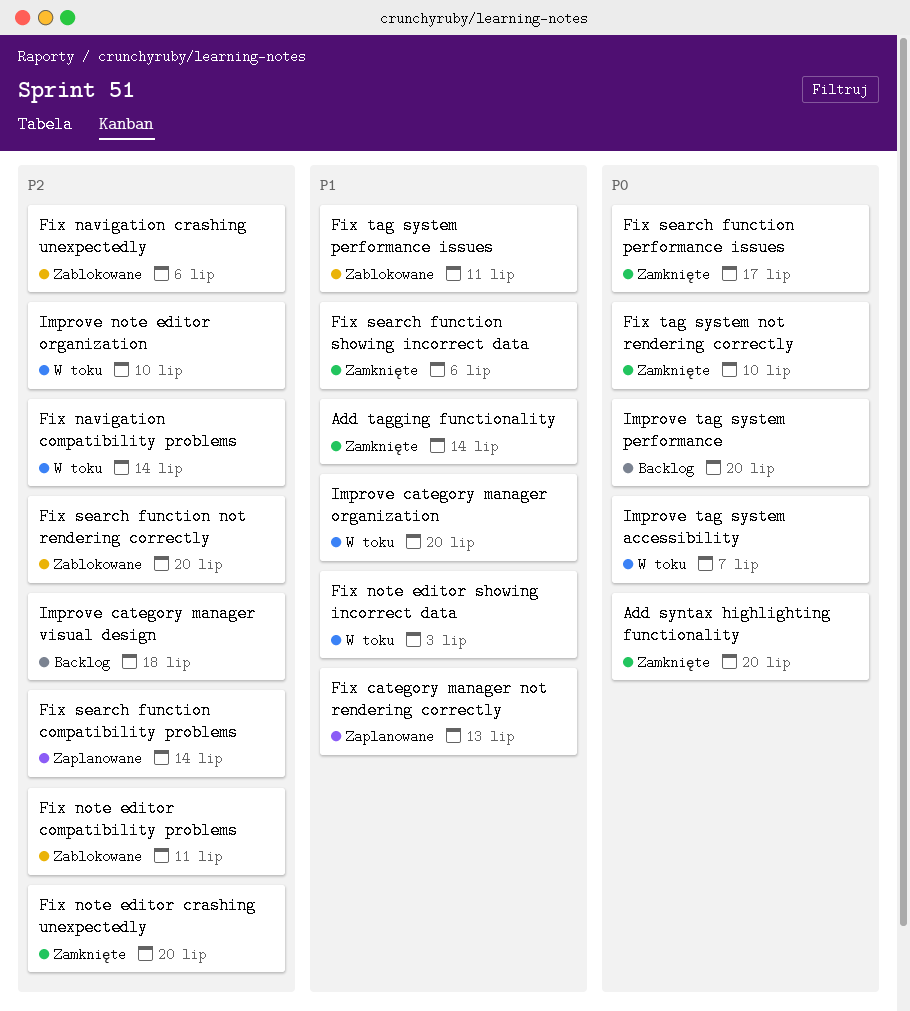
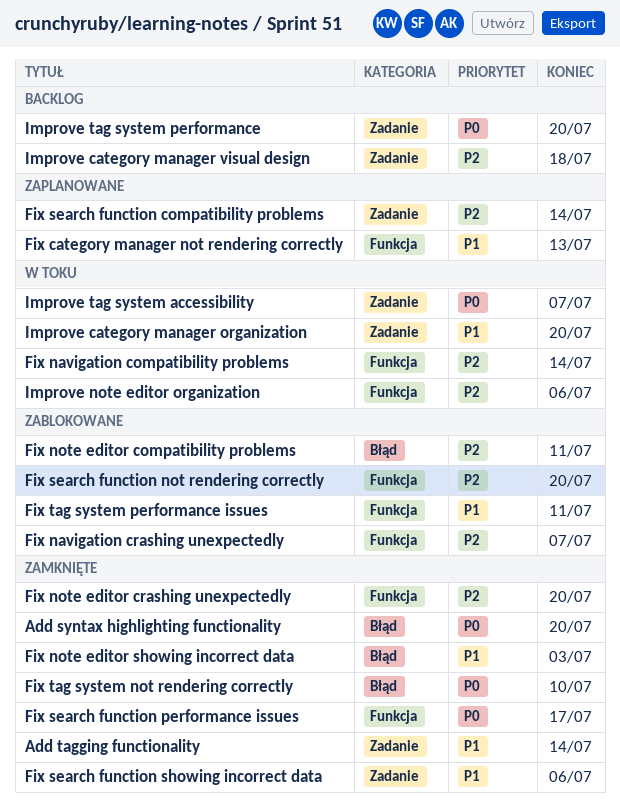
Fix navigation crashing unexpectedly, due: Jul 6 -> Jul 7
Fix note editor showing incorrect data, status: W toku -> Zamknięte
Improve note editor organization, due: Jul 10 -> Jul 6

